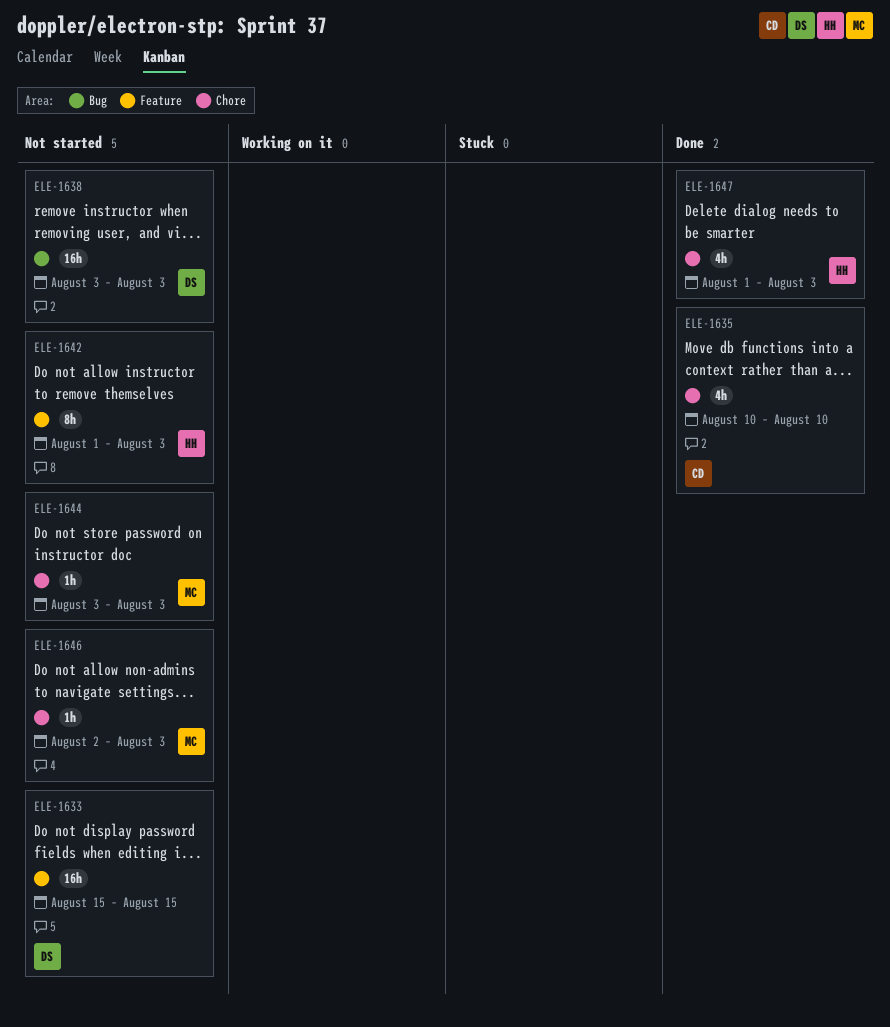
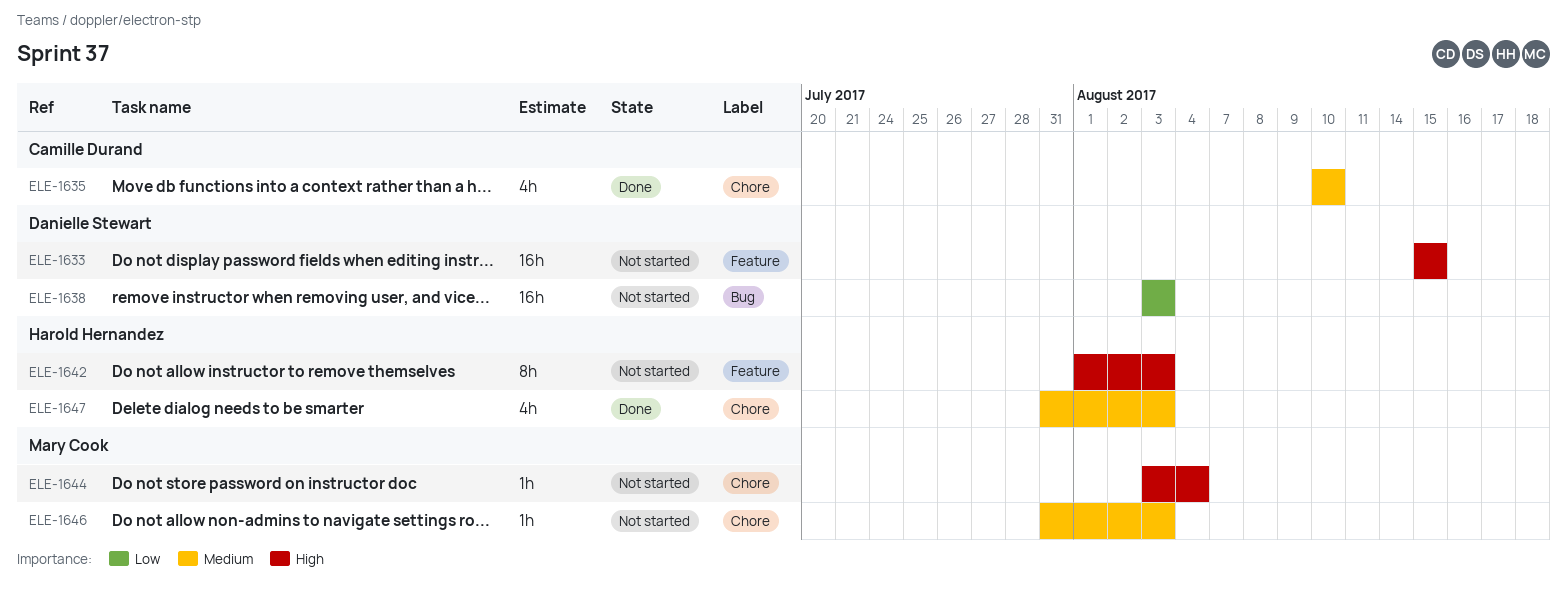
ELE-1644, due: Aug 3 -> Aug 4
ELE-1646, start: Aug 2 -> Jul 31
ELE-1647, start: Aug 1 -> Jul 31

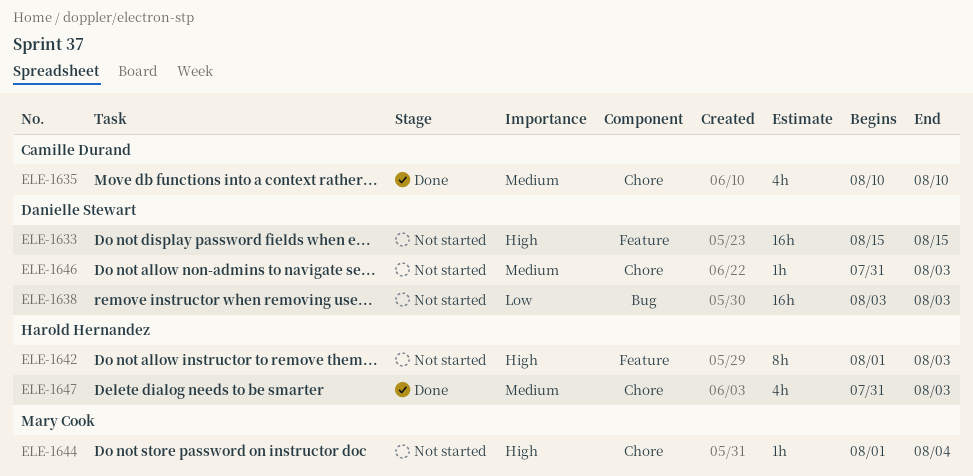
ELE-1644, start: Aug 3 -> Aug 1
ELE-1646, owner: Mary Cook -> Danielle Stewart

